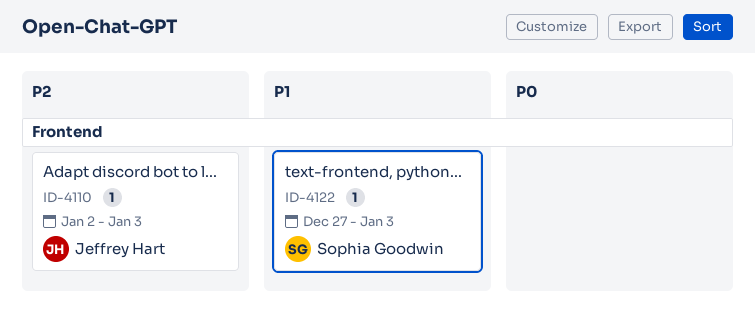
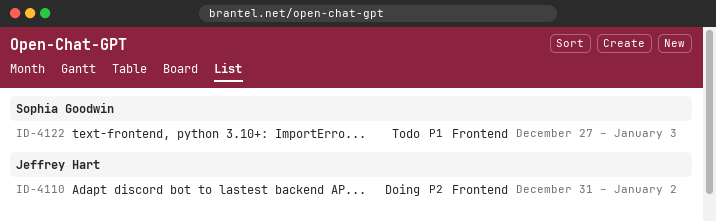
ID-4110, start: Jan 2 -> Dec 31
ID-4110, due: Jan 3 -> Jan 2

